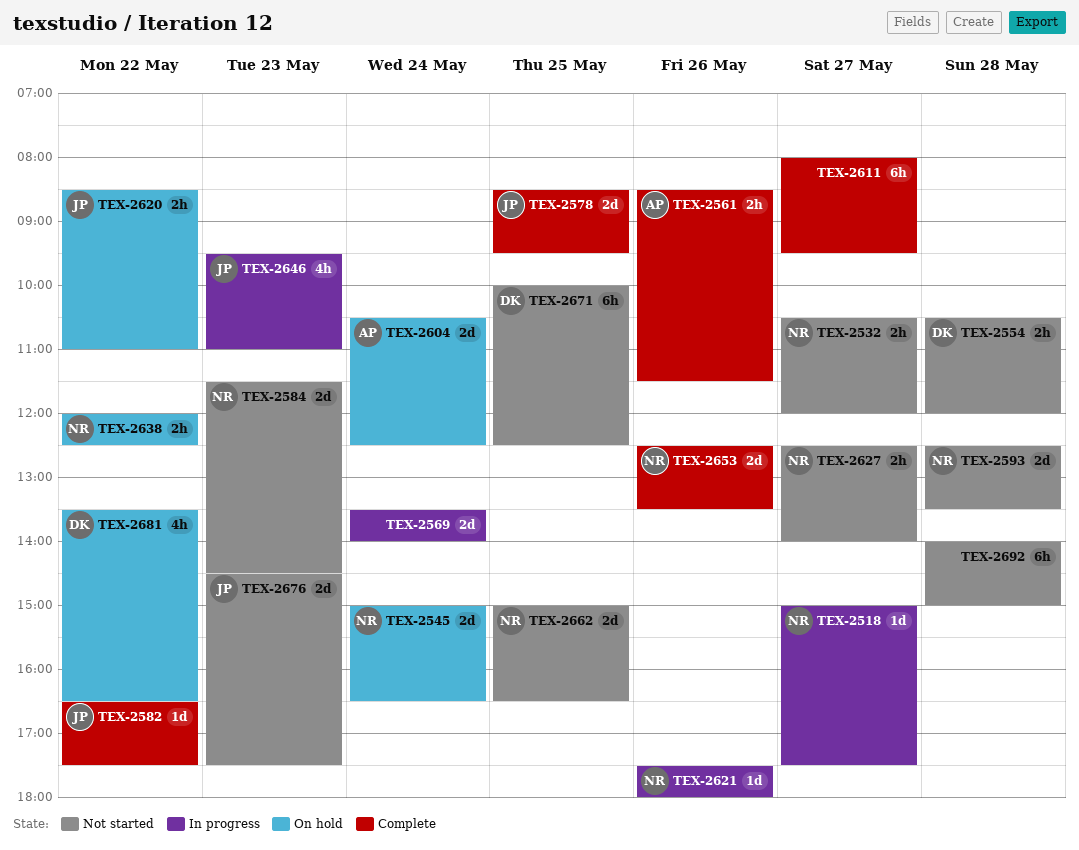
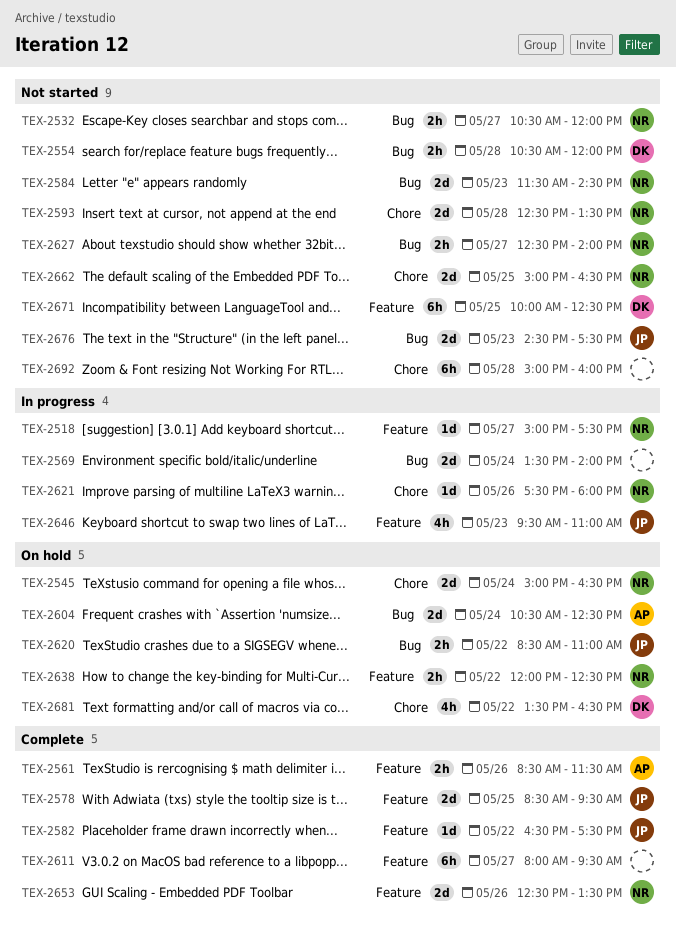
TEX-2692, begins: 14:00 -> 15:00
TEX-2692, ends: 15:00 -> 16:00

